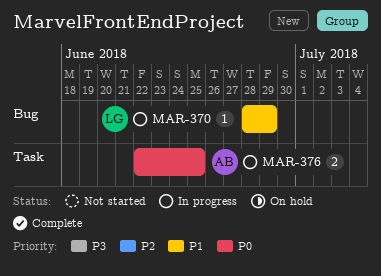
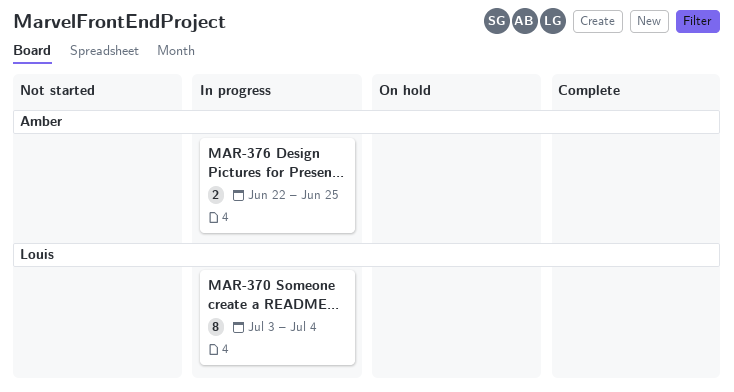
MAR-370, estimate: 1 -> 8
MAR-370, start: Jun 28 -> Jul 3
MAR-370, due: Jun 29 -> Jul 4

